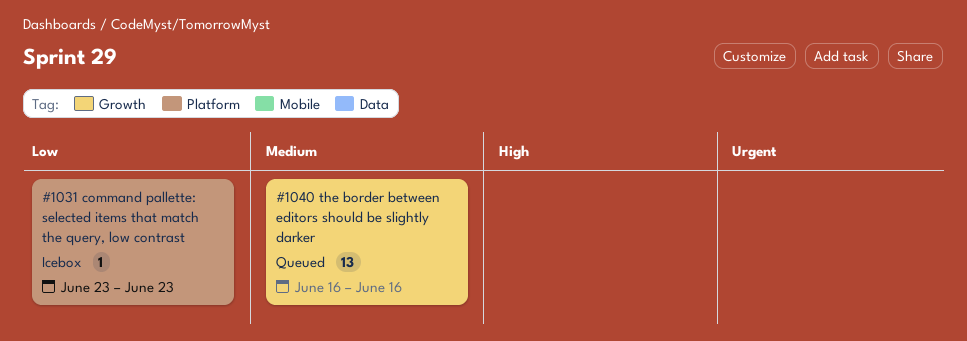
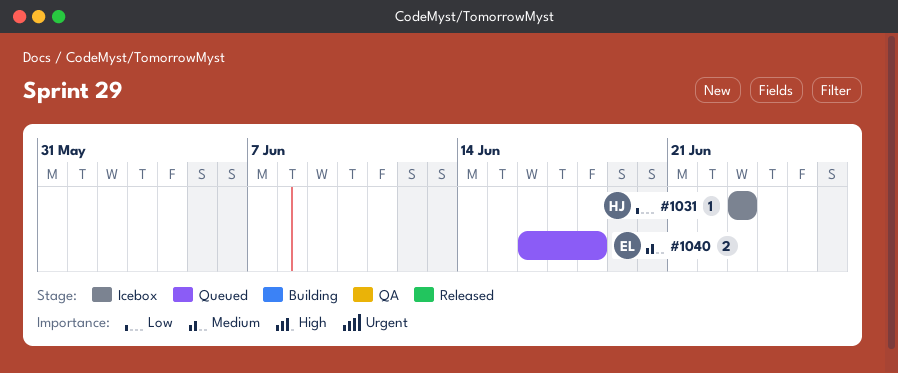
#1040, estimate: 13 -> 2
#1040, due: Jun 16 -> Jun 18

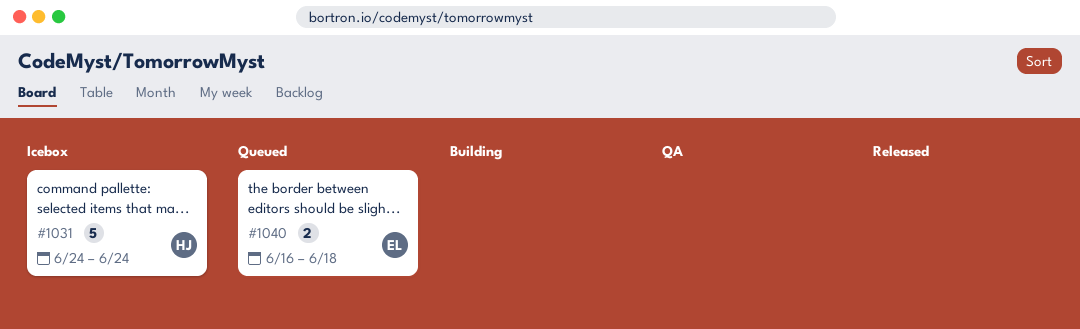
#1031, estimate: 1 -> 5
#1031, start: Jun 23 -> Jun 24
#1031, due: Jun 23 -> Jun 24

